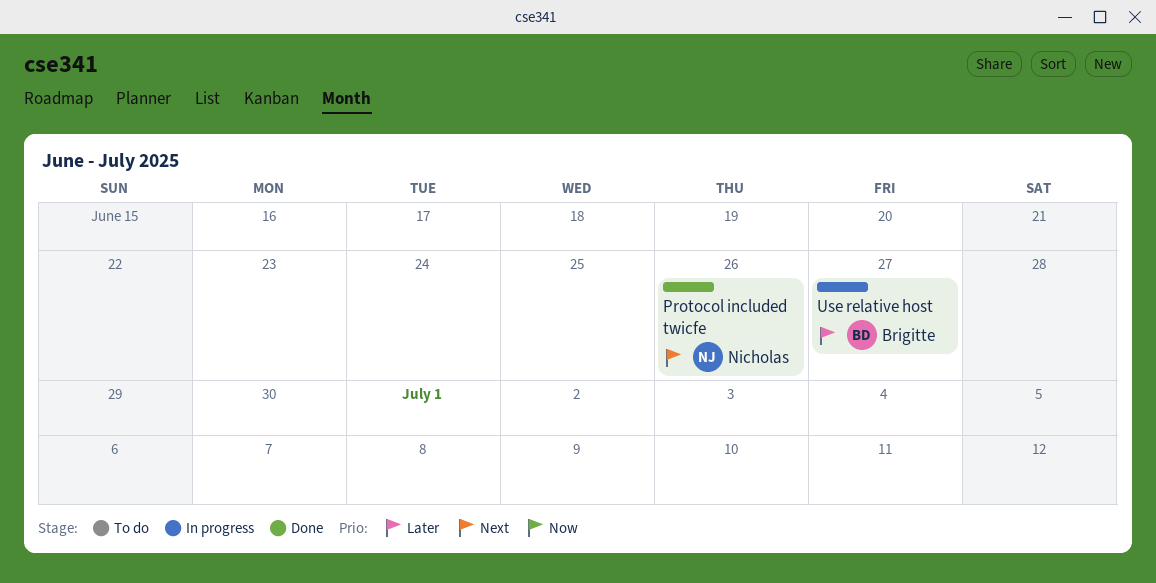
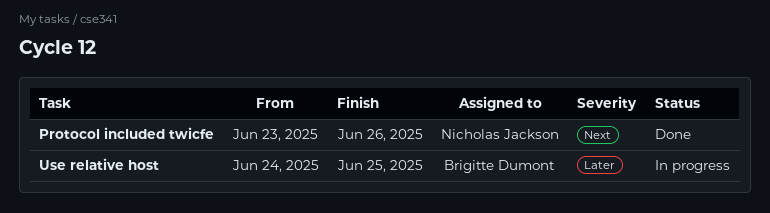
Use relative host, due: Jun 27 -> Jun 25

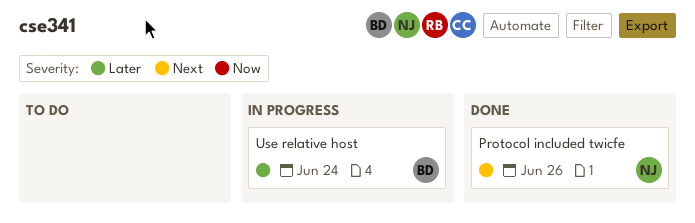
Use relative host, due: Jun 25 -> Jun 24

